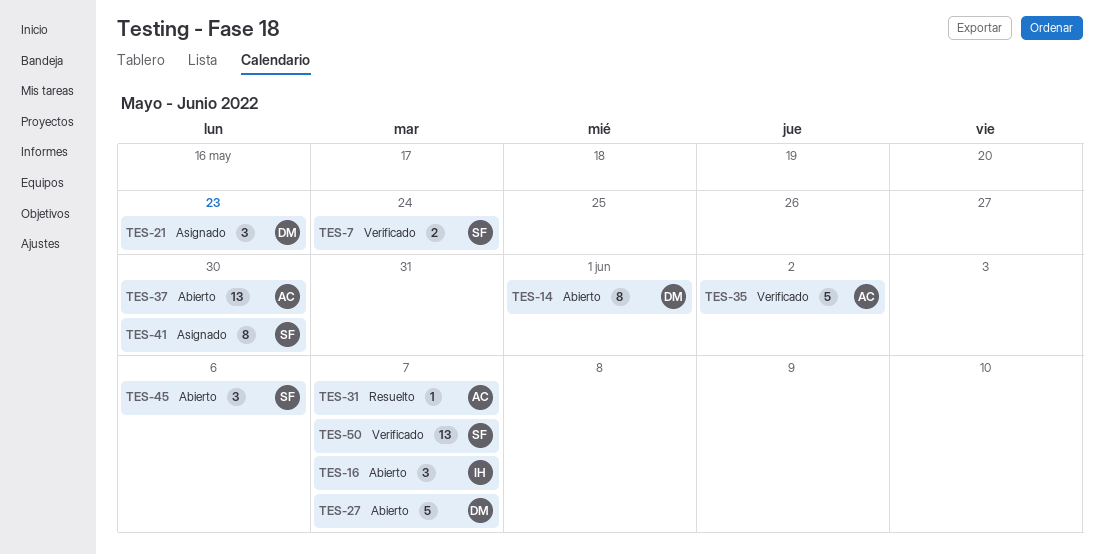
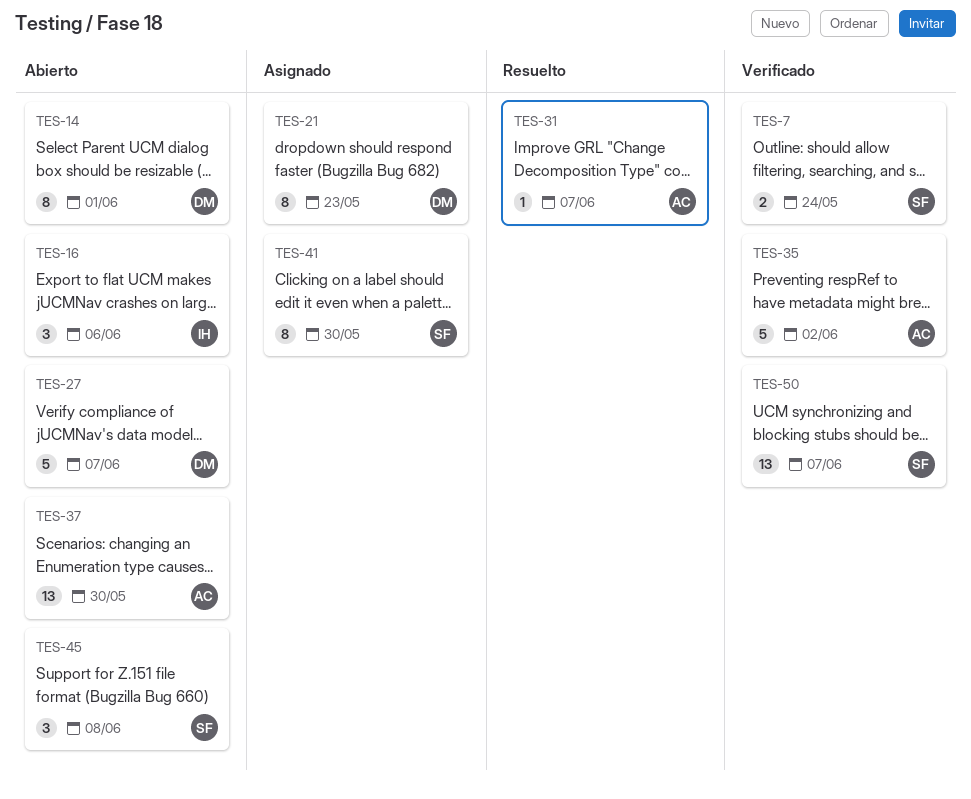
TES-16, due: Jun 7 -> Jun 6
TES-21, estimate: 3 -> 8
TES-45, due: Jun 6 -> Jun 8

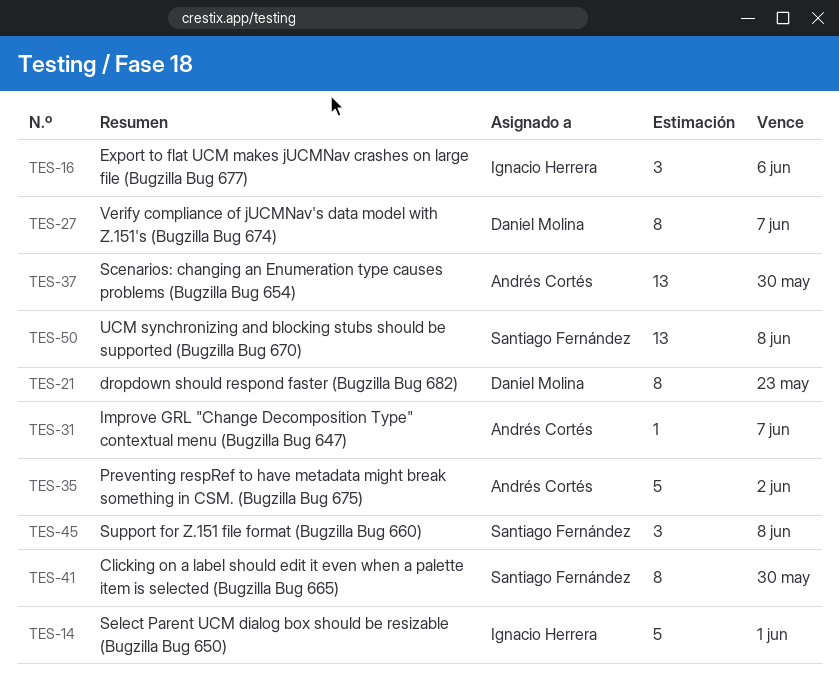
TES-7: present -> none
TES-14, owner: Daniel Molina -> Ignacio Herrera
TES-14, estimate: 8 -> 5
TES-27, estimate: 5 -> 8
TES-50, due: Jun 7 -> Jun 8

